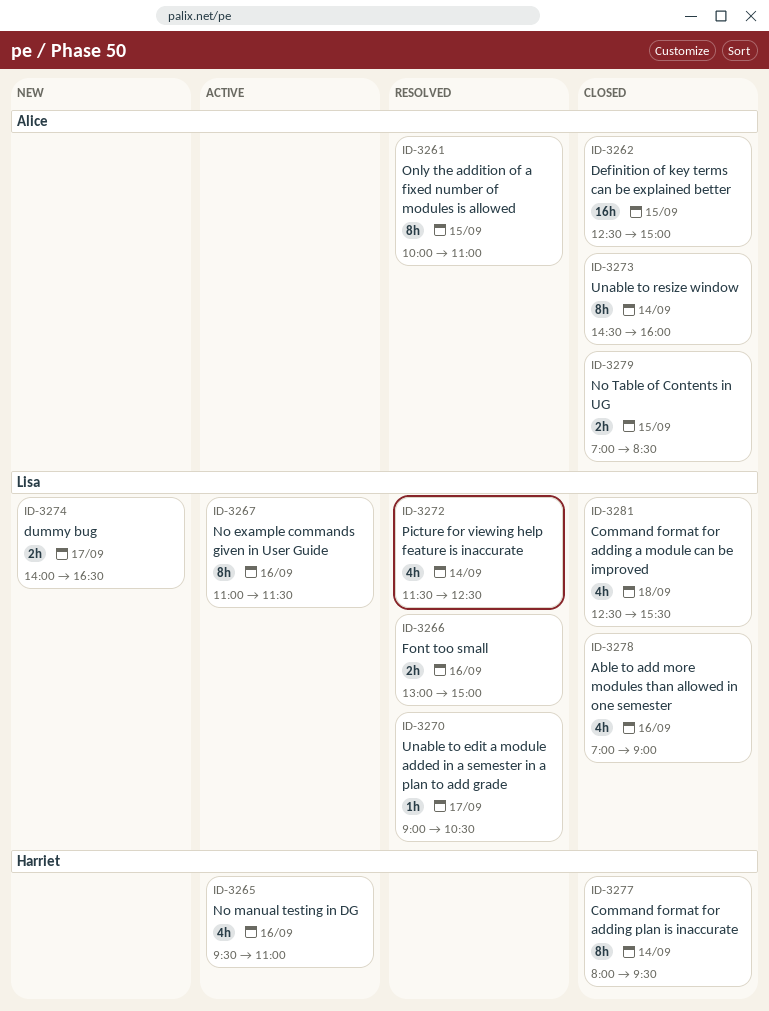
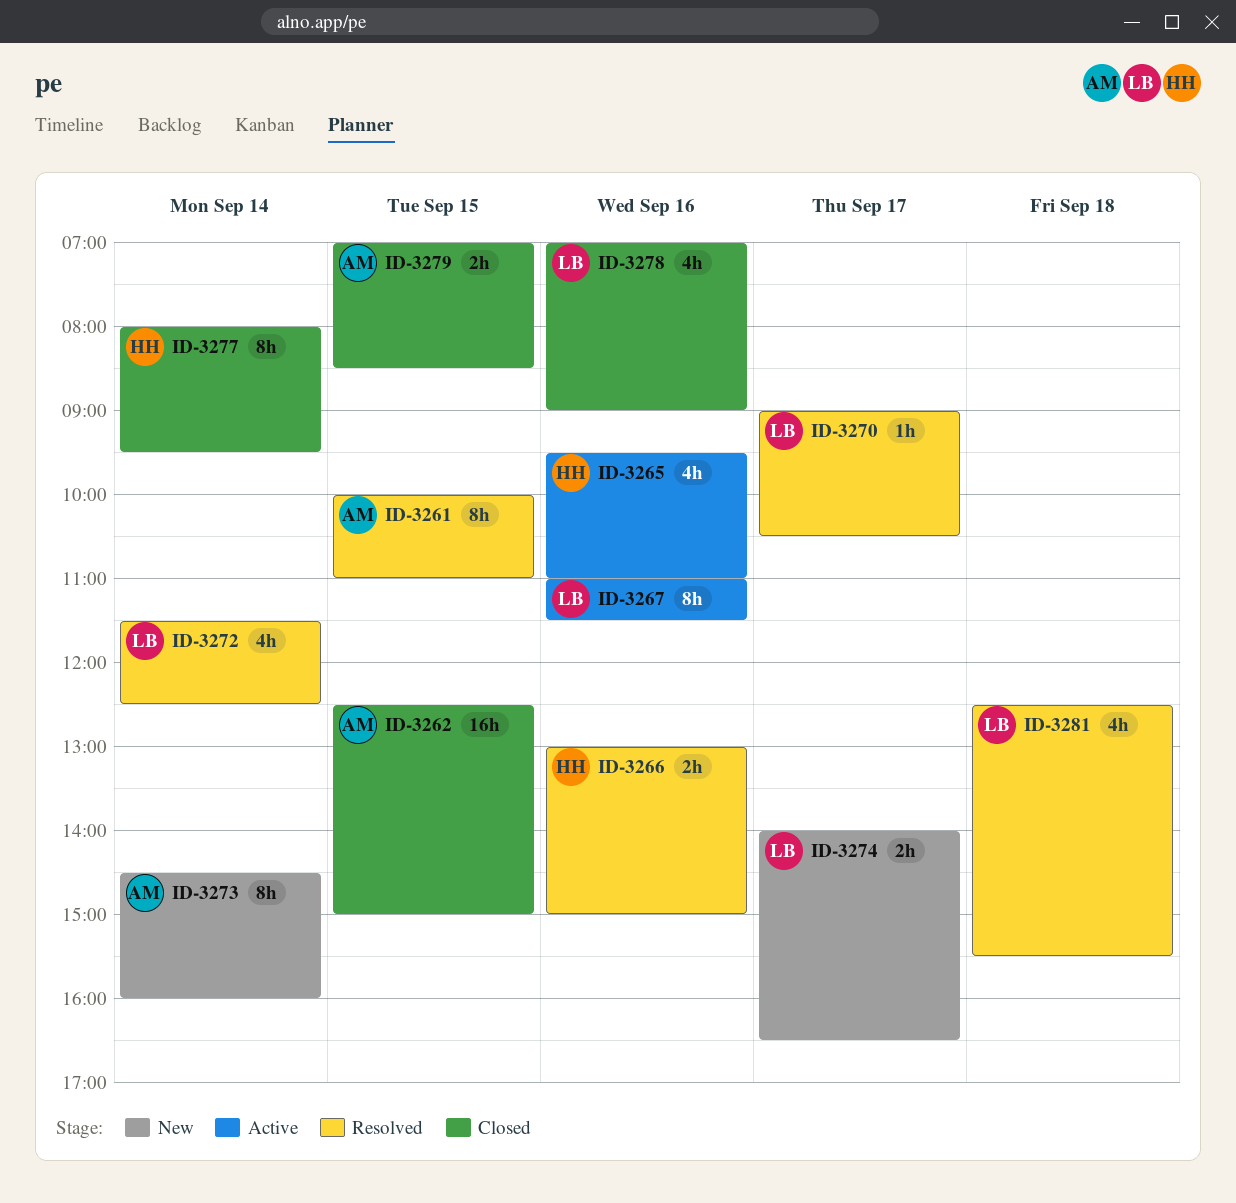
ID-3266, owner: Lisa -> Harriet
ID-3273, status: Closed -> New
ID-3281, status: Closed -> Resolved

